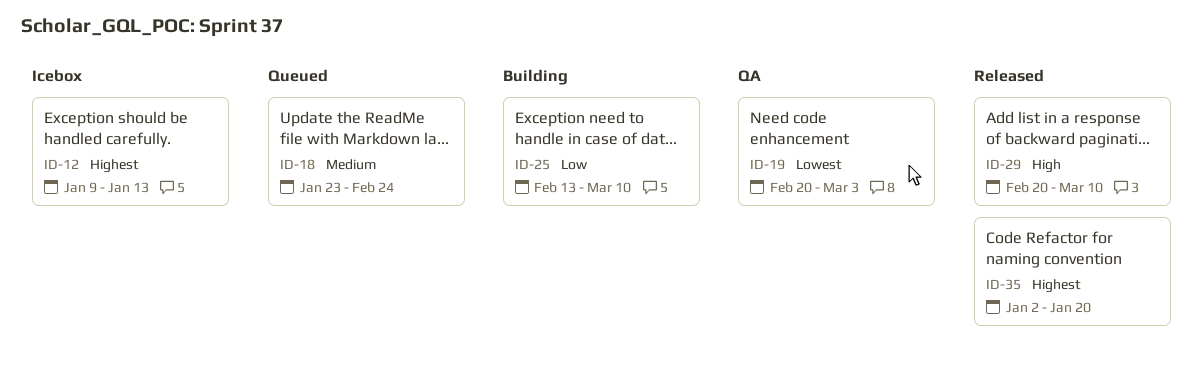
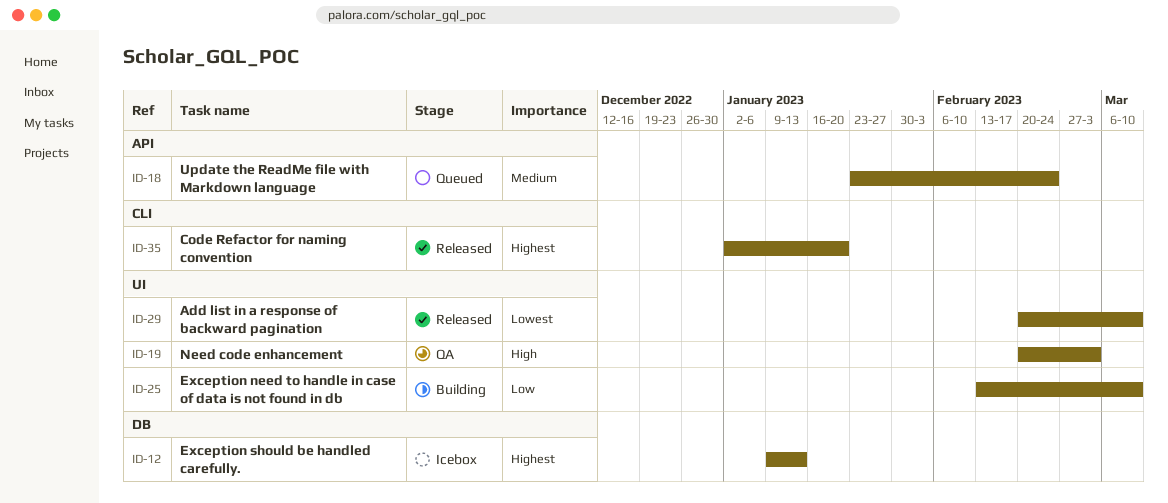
ID-19, priority: Lowest -> High
ID-29, priority: High -> Lowest

